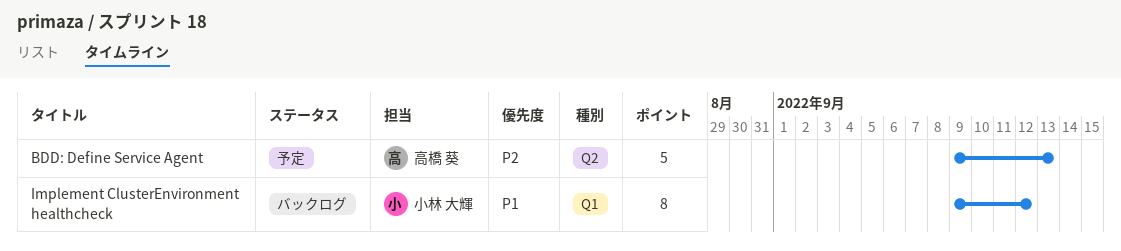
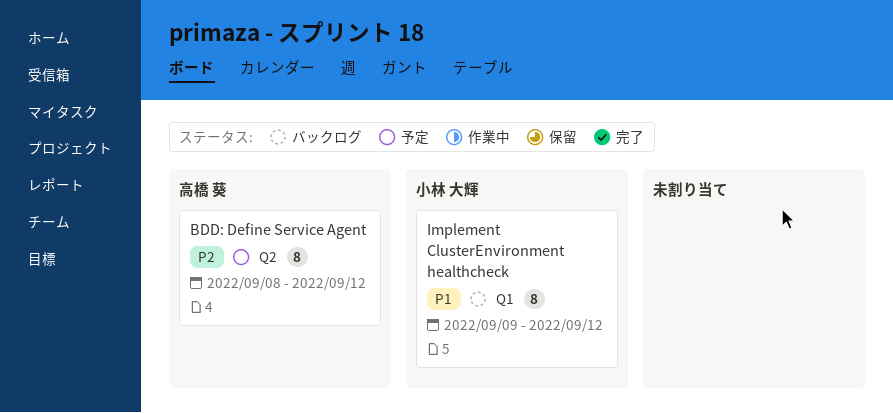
BDD: Define Service Agent, estimate: 5 -> 8
BDD: Define Service Agent, start: Sep 9 -> Sep 8
BDD: Define Service Agent, due: Sep 13 -> Sep 12

